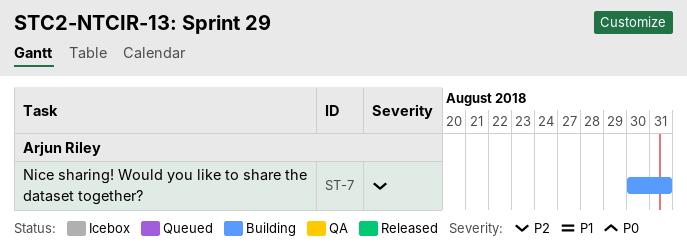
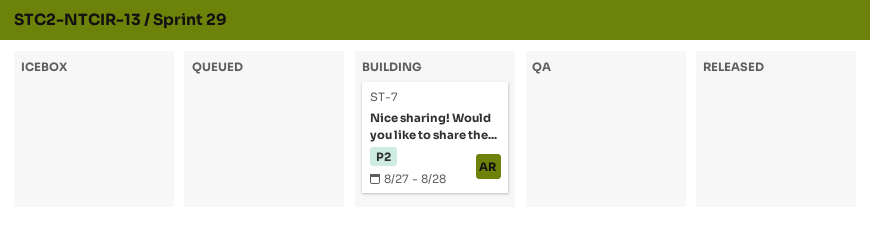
ST-7, start: Aug 30 -> Aug 27
ST-7, due: Aug 31 -> Aug 28

